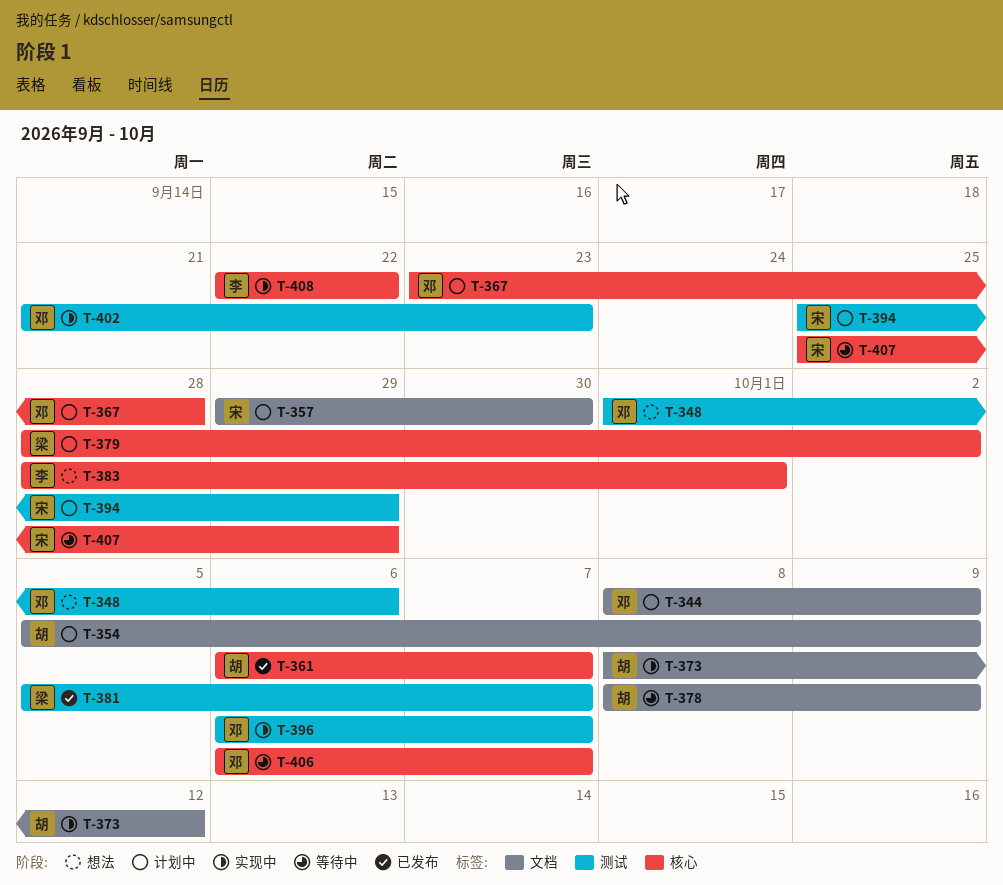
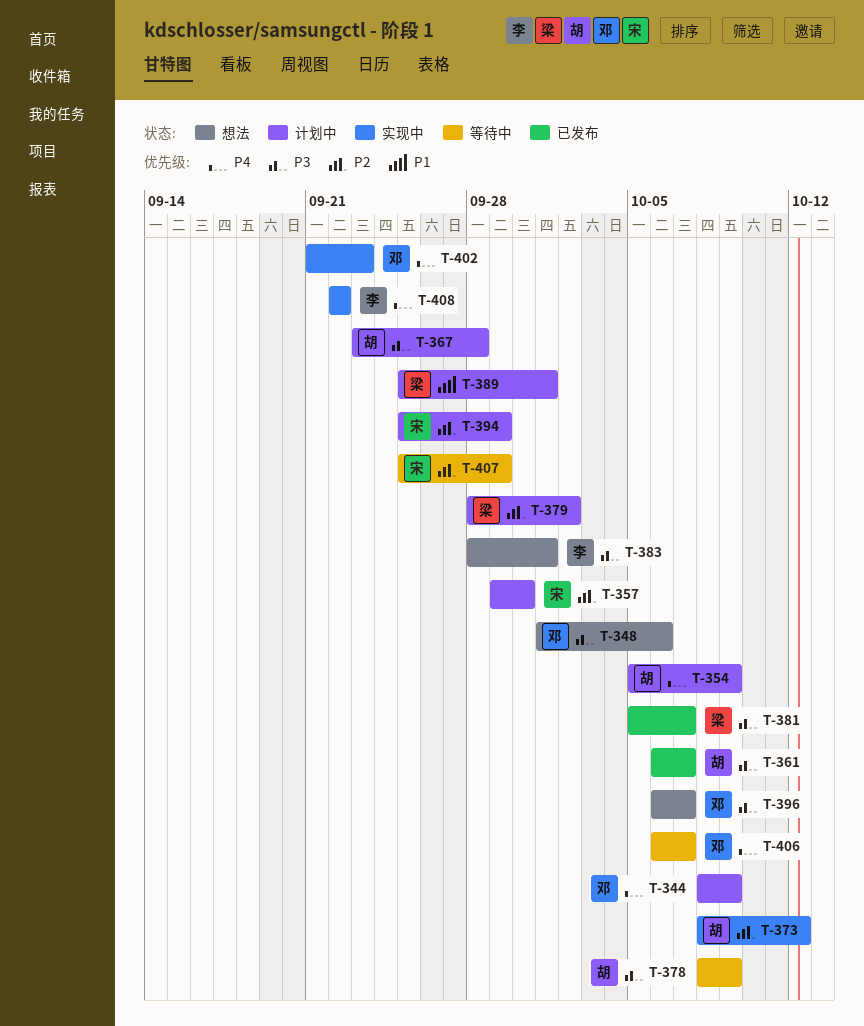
T-367, owner: 邓 -> 胡
T-389: none -> present
T-396, status: 实现中 -> 想法

